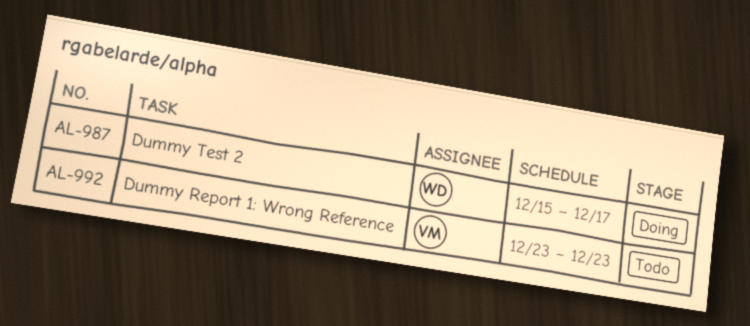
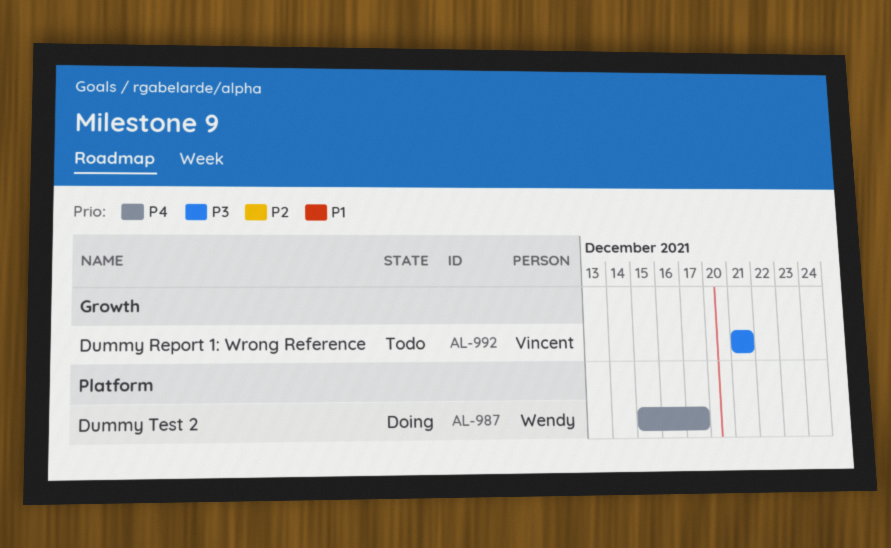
AL-992, start: Dec 23 -> Dec 21
AL-992, due: Dec 23 -> Dec 21

